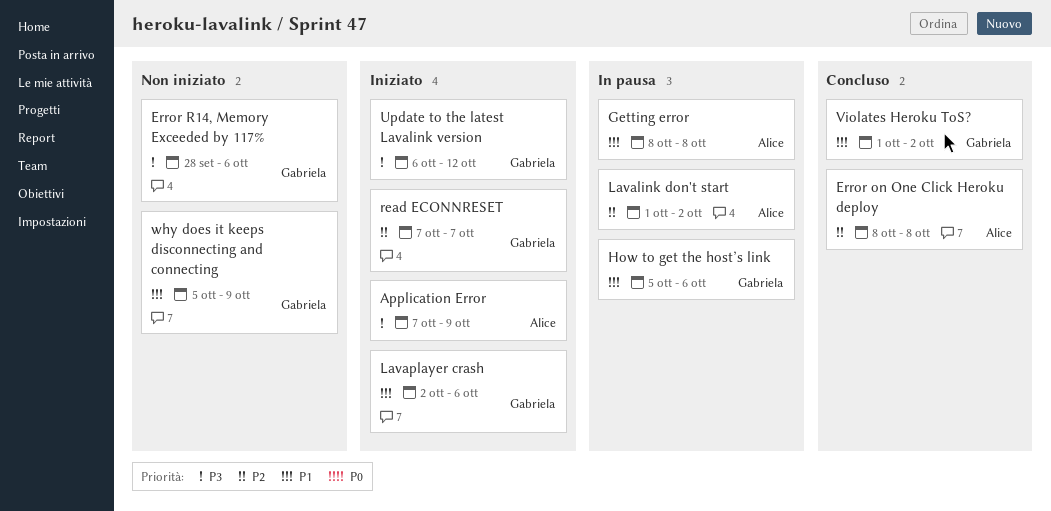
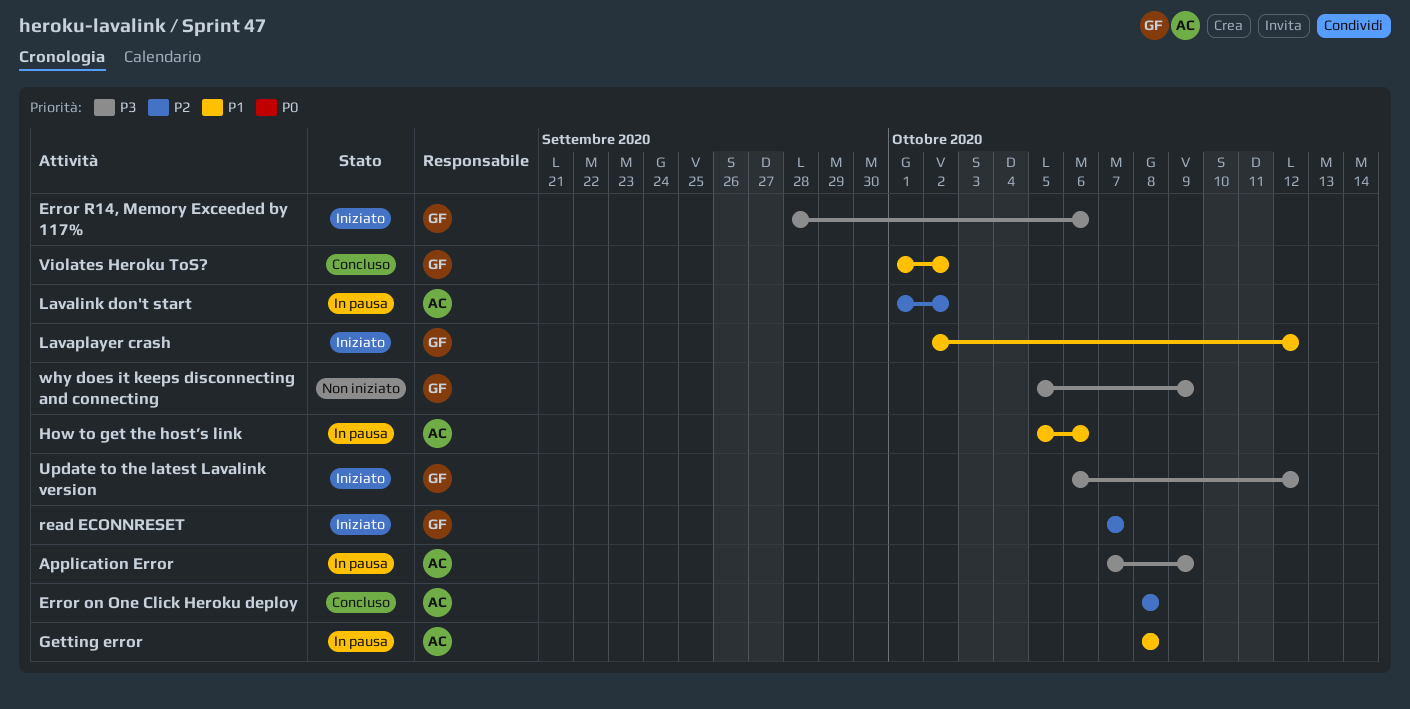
Application Error, status: Iniziato -> In pausa
Error R14, Memory Exceeded by 117%, status: Non iniziato -> Iniziato
How to get the host’s link, owner: Gabriela -> Alice
Lavaplayer crash, due: Oct 6 -> Oct 12
why does it keeps disconnecting and connecting, priority: P1 -> P3

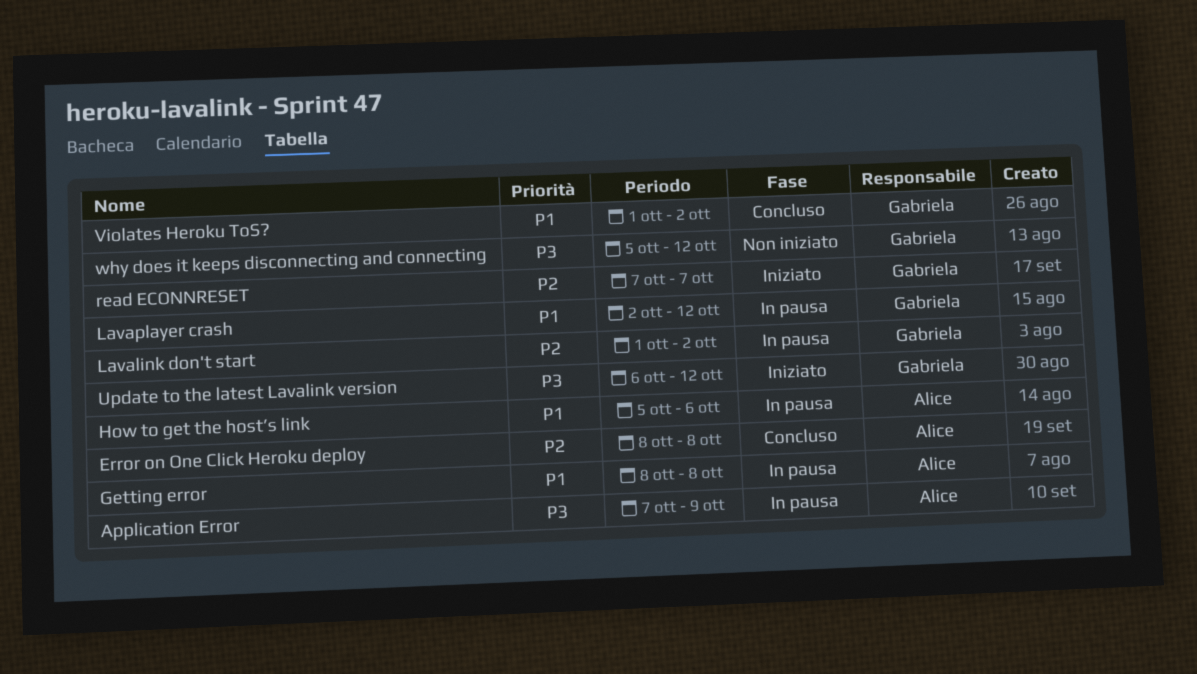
Error R14, Memory Exceeded by 117%: present -> none
Lavalink don't start, owner: Alice -> Gabriela
Lavaplayer crash, status: Iniziato -> In pausa
why does it keeps disconnecting and connecting, due: Oct 9 -> Oct 12

